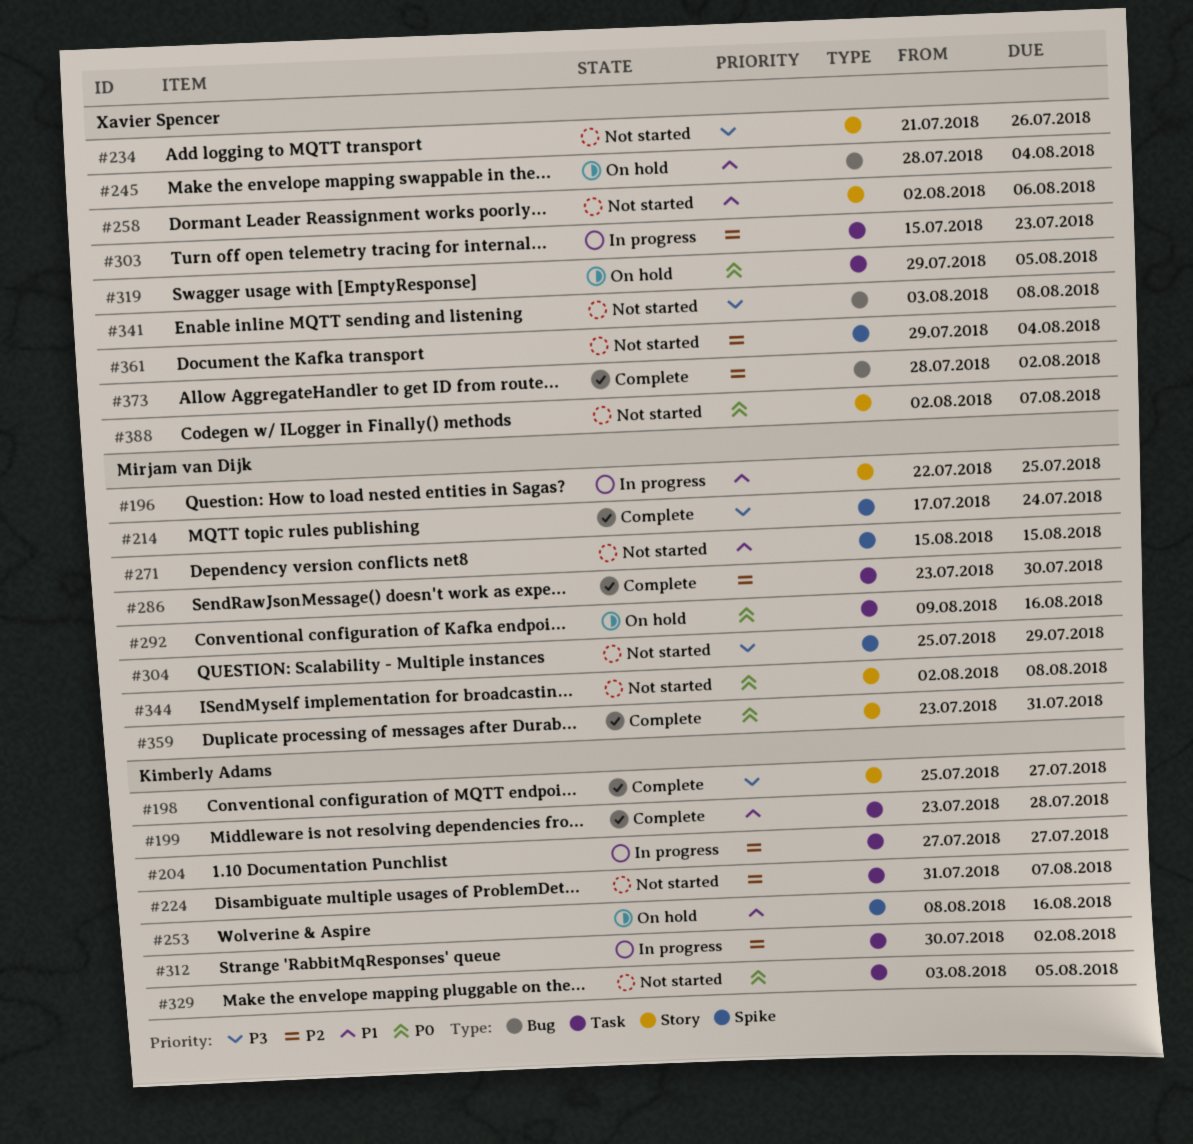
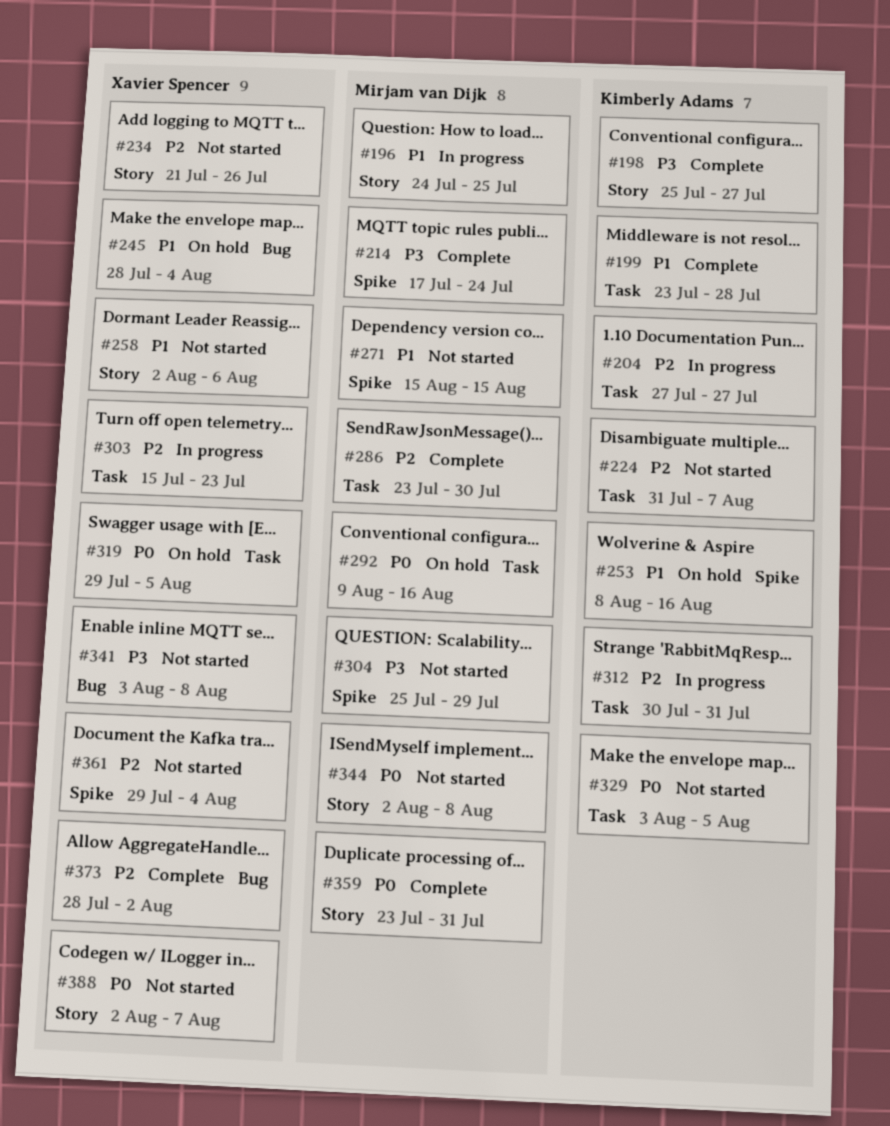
#196, start: Jul 22 -> Jul 24
#234, priority: P3 -> P2
#312, due: Aug 2 -> Jul 31

